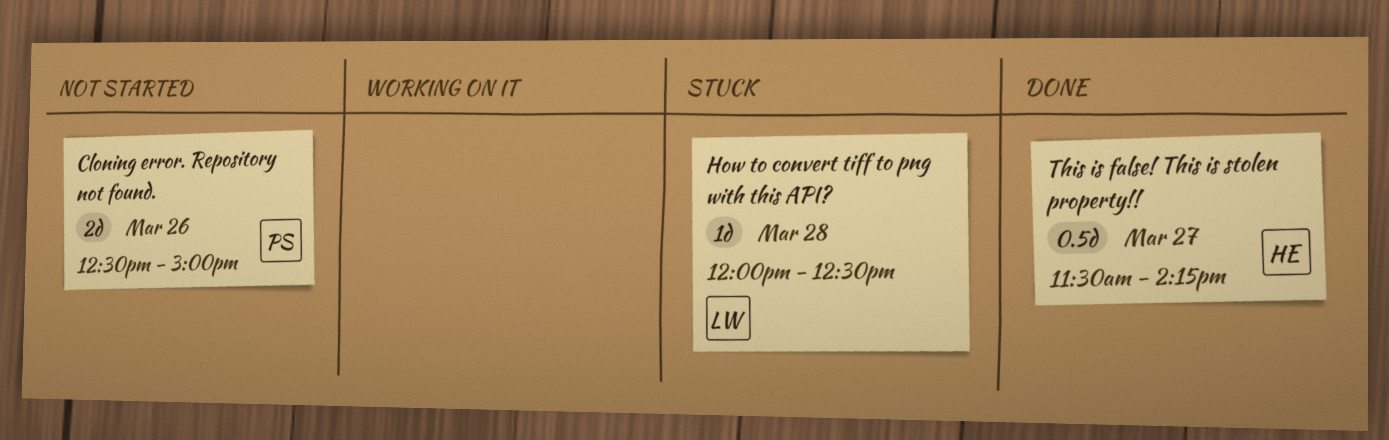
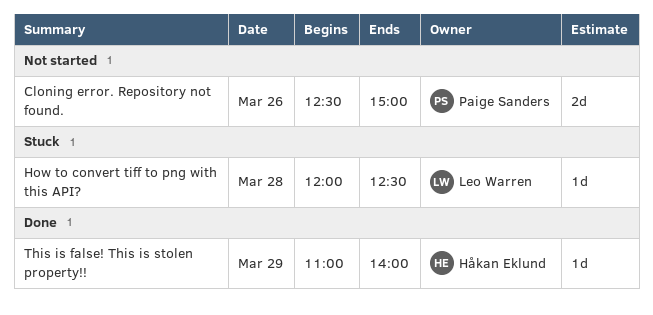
This is false! This is stolen property!!, estimate: 0.5d -> 1d
This is false! This is stolen property!!, day: Mar 27 -> Mar 29
This is false! This is stolen property!!, begins: 11:30 -> 11:00
This is false! This is stolen property!!, ends: 14:15 -> 14:00

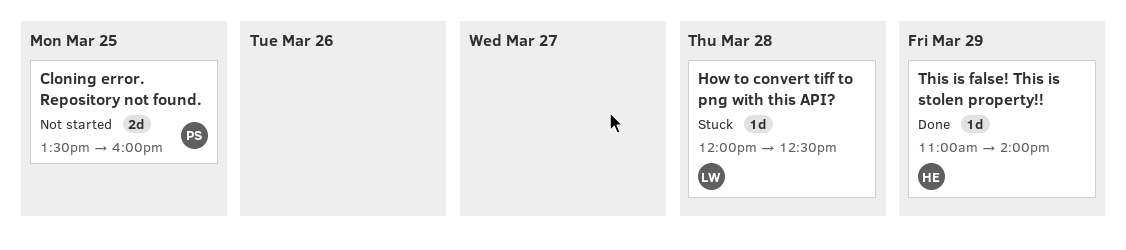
Cloning error. Repository not found., day: Mar 26 -> Mar 25
Cloning error. Repository not found., begins: 12:30 -> 13:30
Cloning error. Repository not found., ends: 15:00 -> 16:00

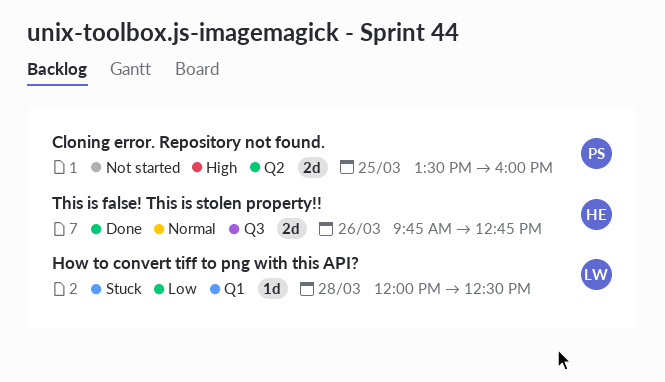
This is false! This is stolen property!!, estimate: 1d -> 2d
This is false! This is stolen property!!, day: Mar 29 -> Mar 26
This is false! This is stolen property!!, begins: 11:00 -> 09:45
This is false! This is stolen property!!, ends: 14:00 -> 12:45

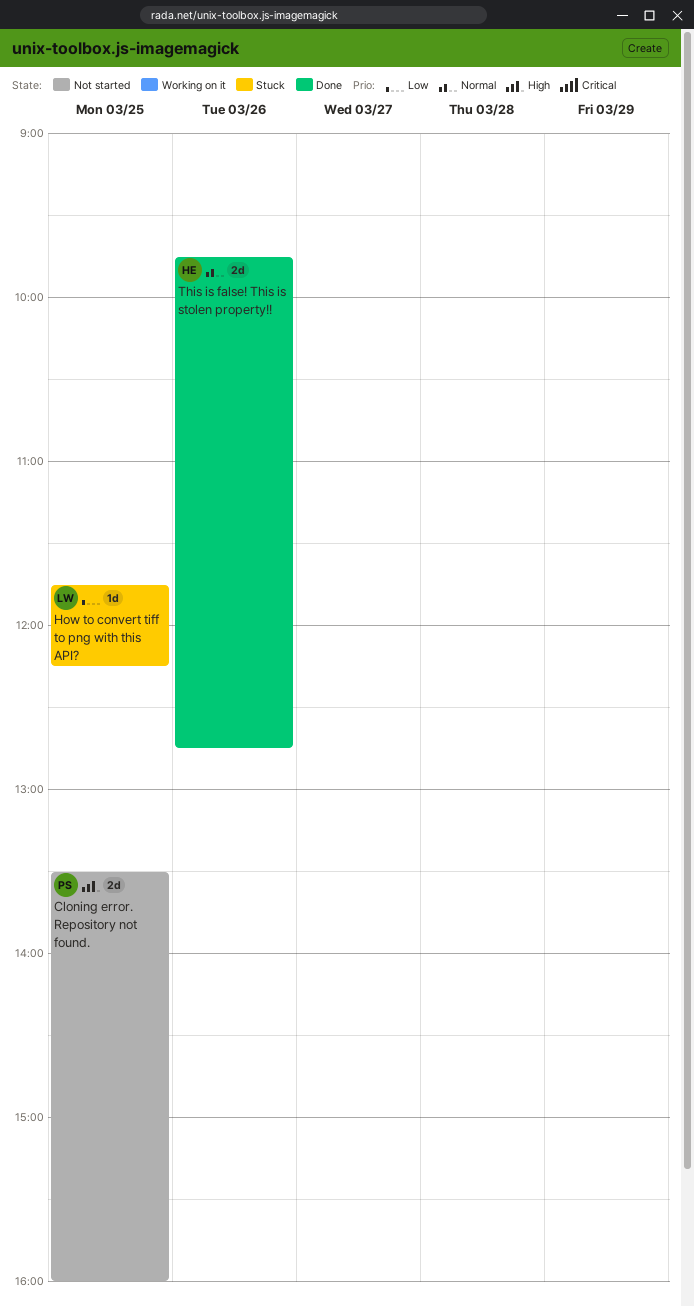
How to convert tiff to png with this API?, day: Mar 28 -> Mar 25
How to convert tiff to png with this API?, begins: 12:00 -> 11:45
How to convert tiff to png with this API?, ends: 12:30 -> 12:15

